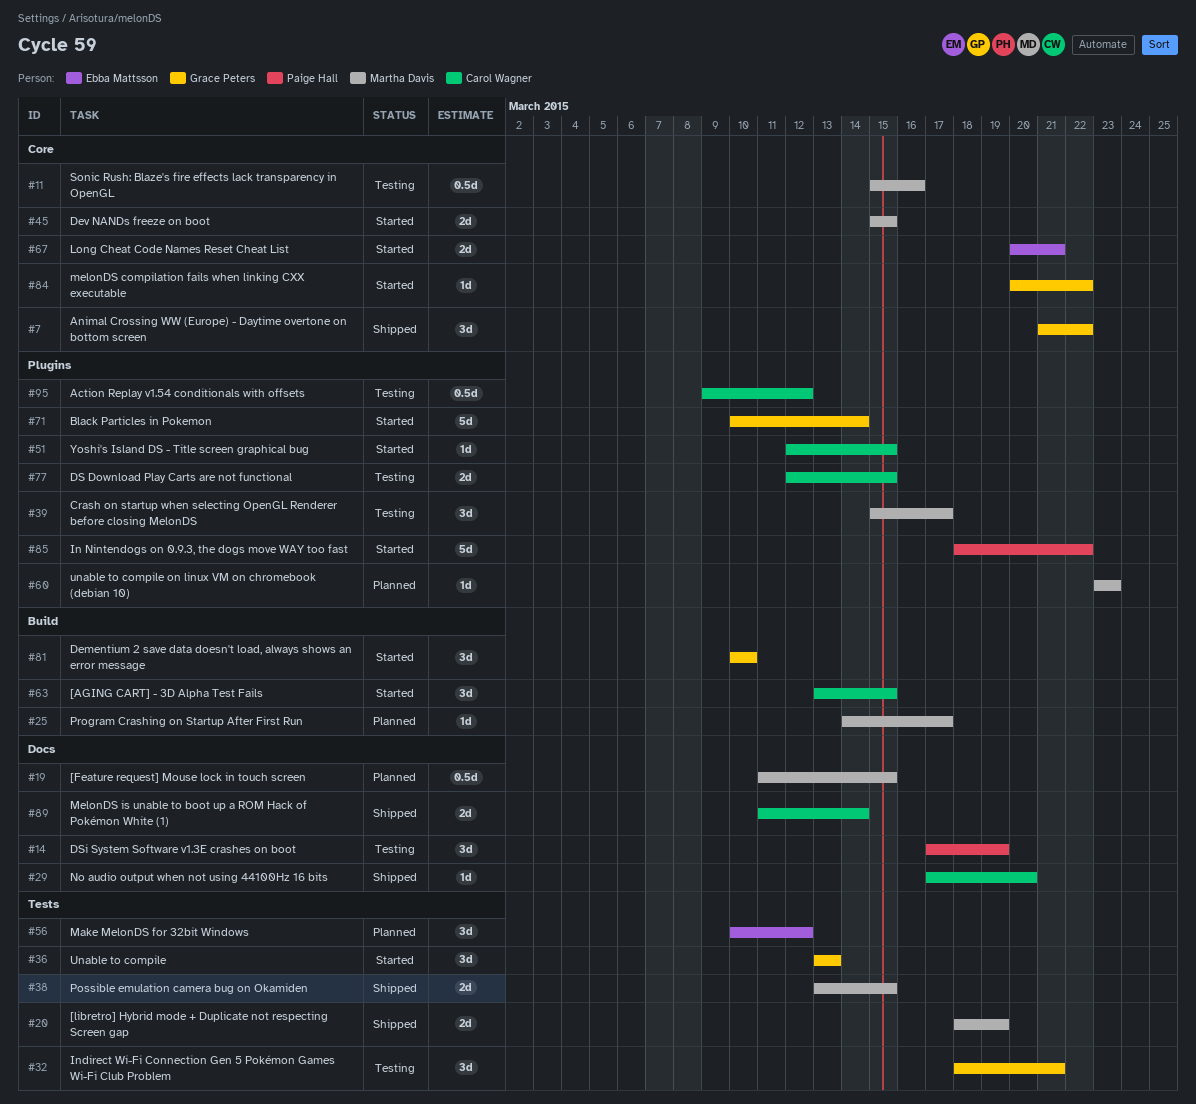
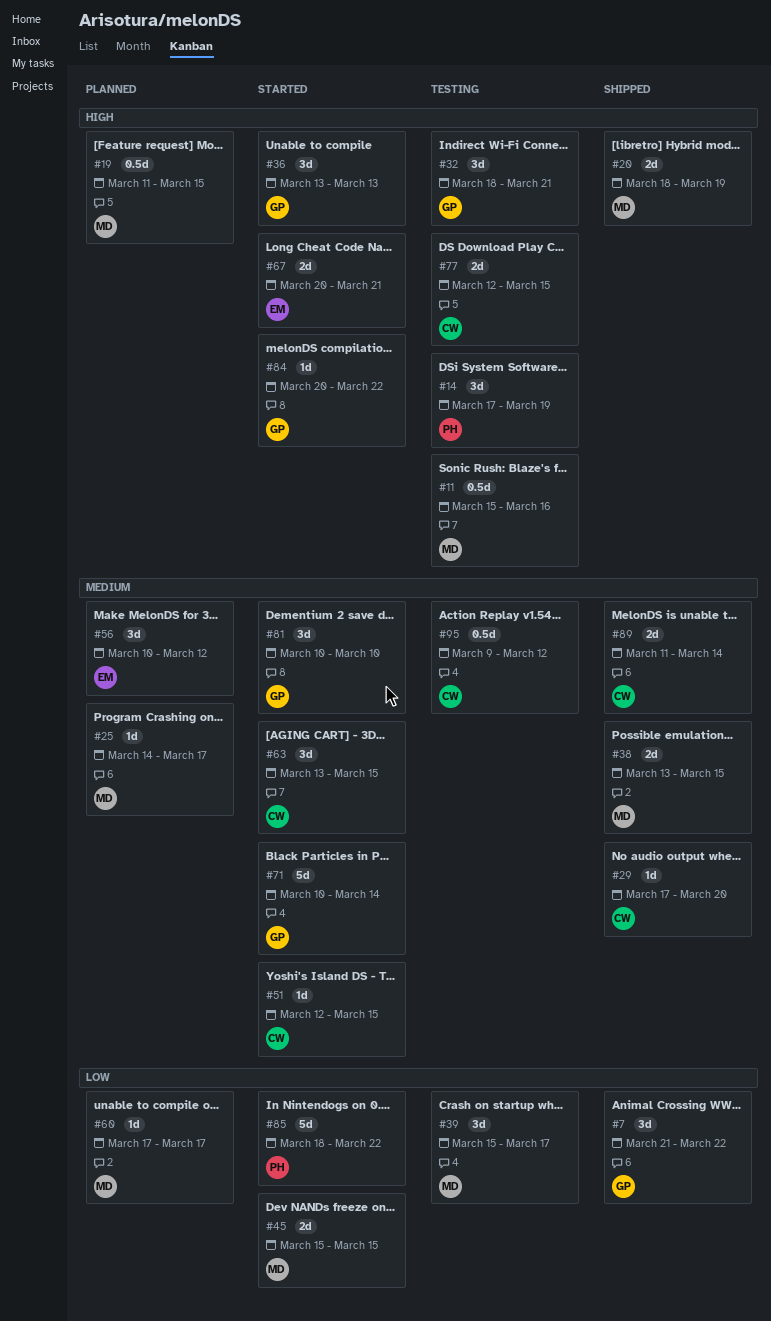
#60, start: Mar 23 -> Mar 17
#60, due: Mar 23 -> Mar 17

